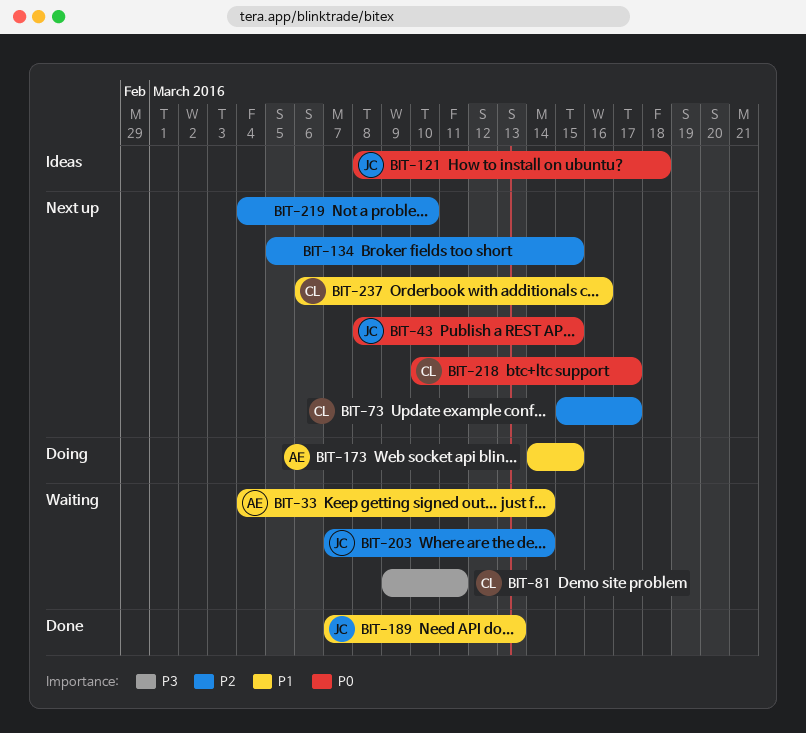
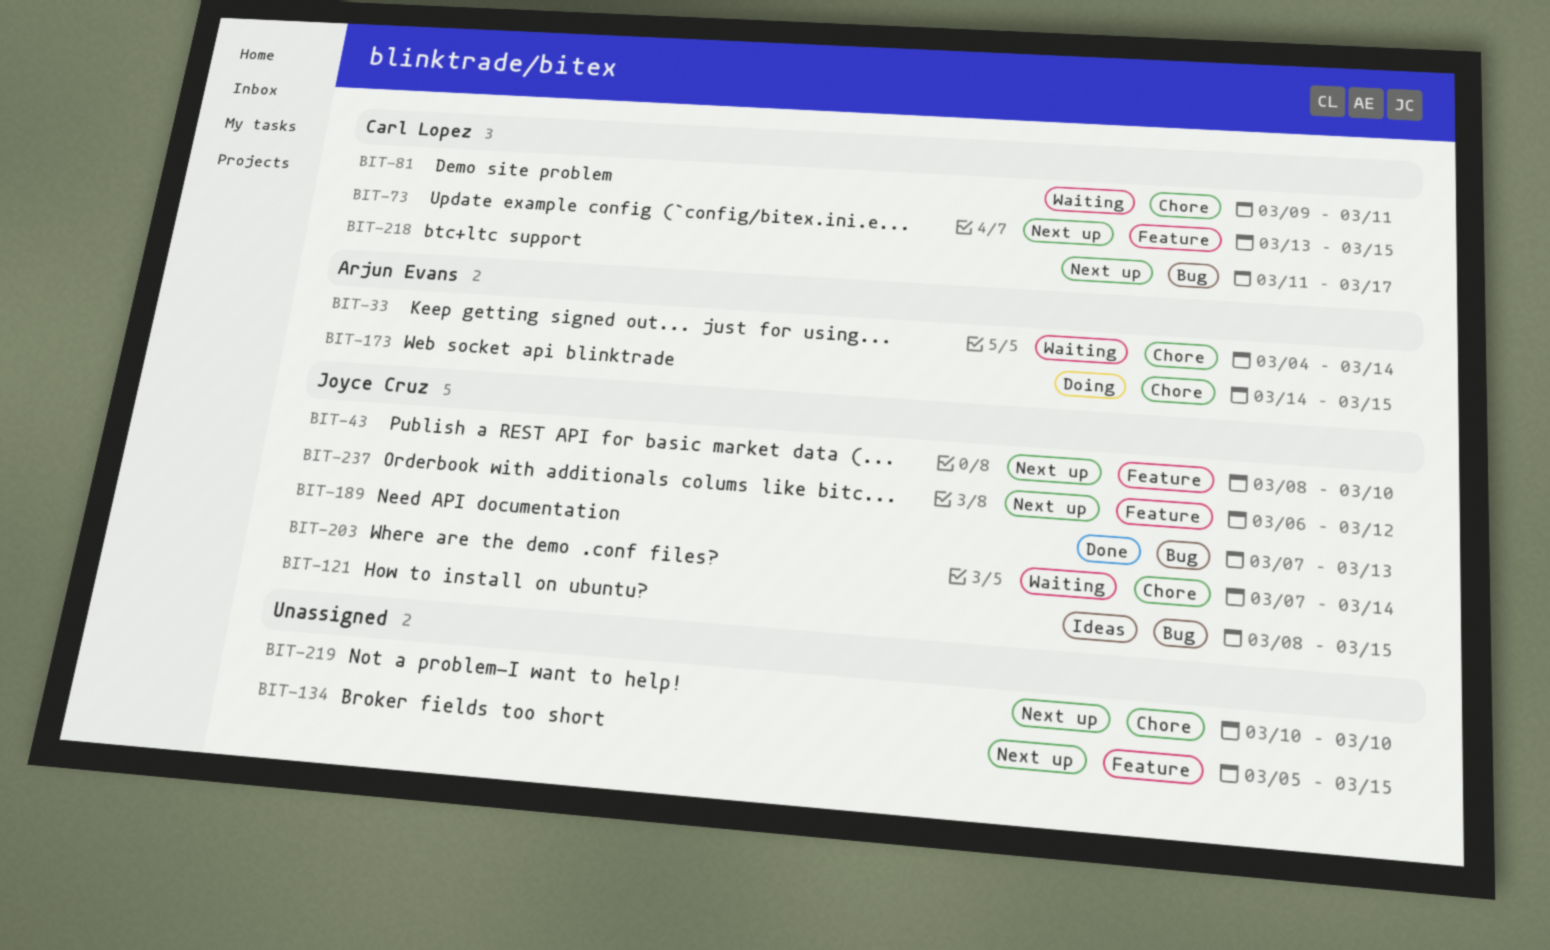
BIT-43, due: Mar 15 -> Mar 10
BIT-73, start: Mar 15 -> Mar 13
BIT-73, due: Mar 17 -> Mar 15
BIT-121, due: Mar 18 -> Mar 15
BIT-218, start: Mar 10 -> Mar 11
BIT-219, start: Mar 4 -> Mar 10
BIT-237, owner: Carl Lopez -> Joyce Cruz
BIT-237, due: Mar 16 -> Mar 12

